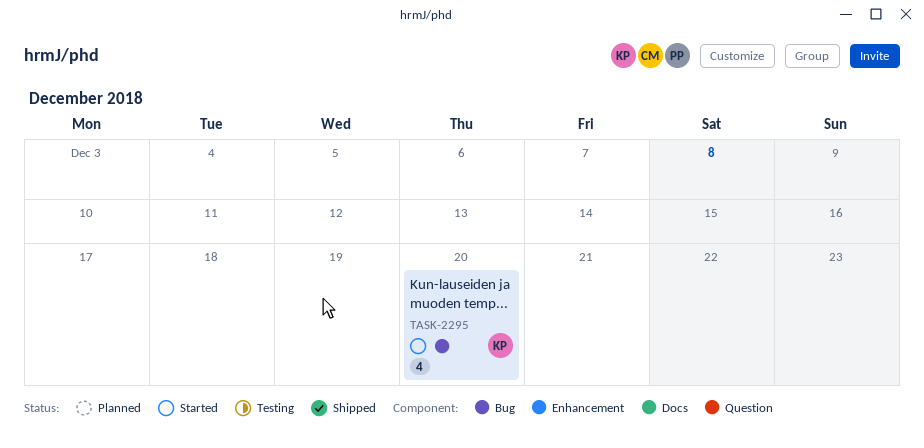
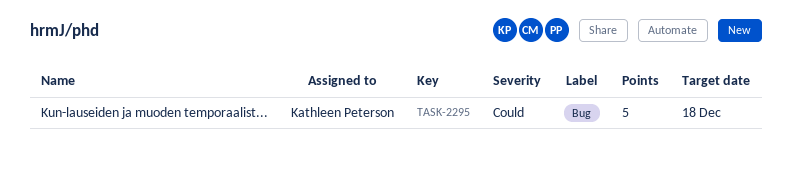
TASK-2295, estimate: 4 -> 5
TASK-2295, due: Dec 20 -> Dec 18

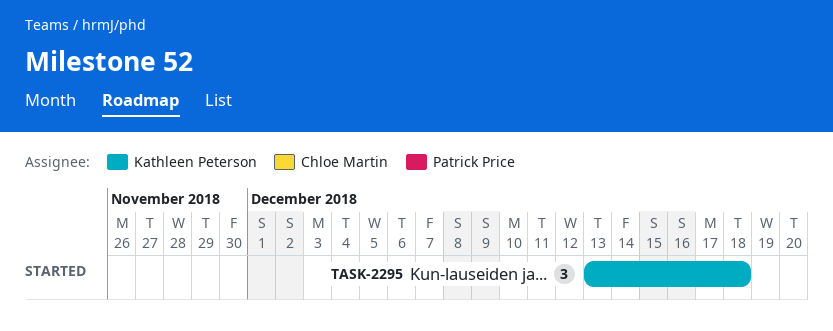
TASK-2295, estimate: 5 -> 3

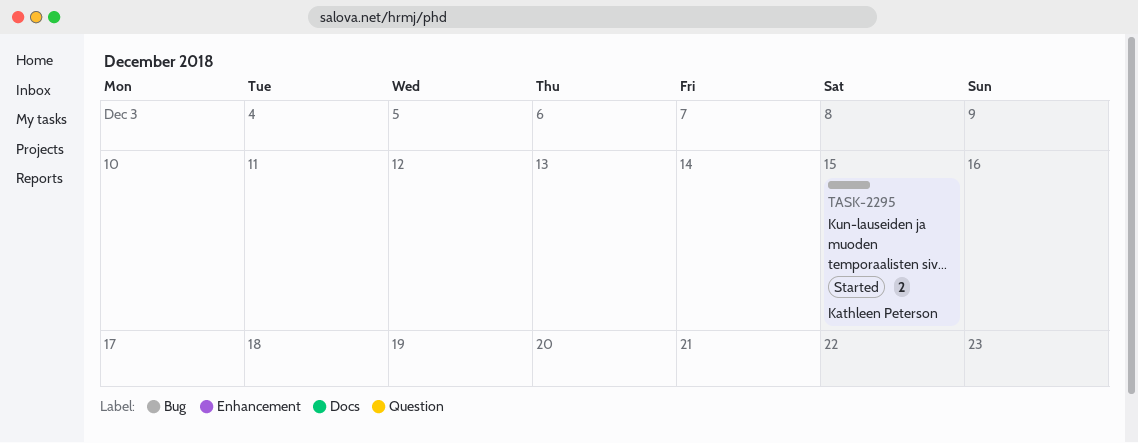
TASK-2295, estimate: 3 -> 2
TASK-2295, due: Dec 18 -> Dec 15

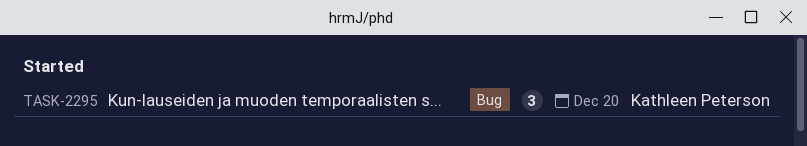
TASK-2295, estimate: 2 -> 3
TASK-2295, due: Dec 15 -> Dec 20

